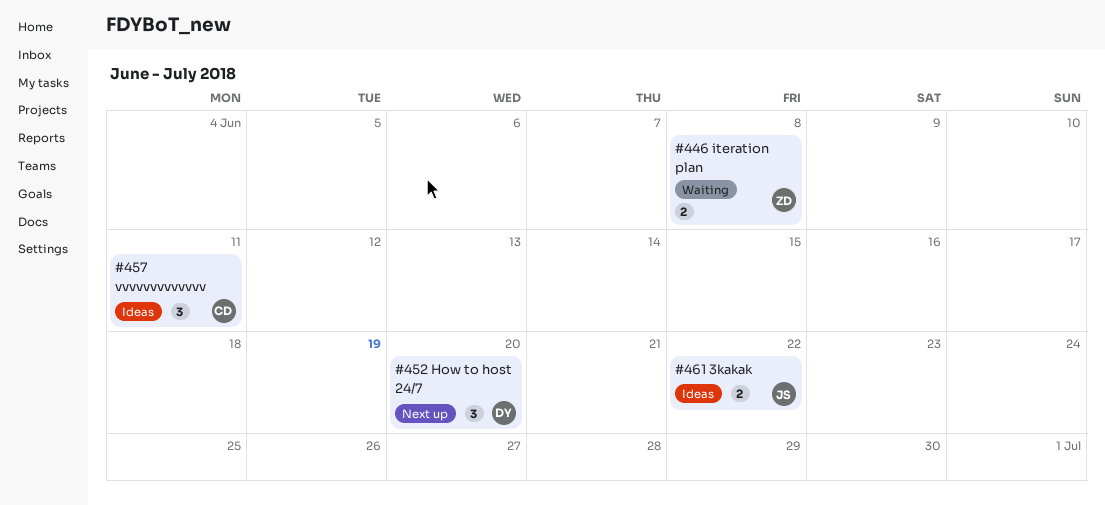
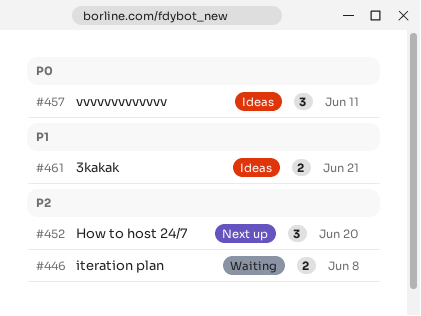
#461, due: Jun 22 -> Jun 21

